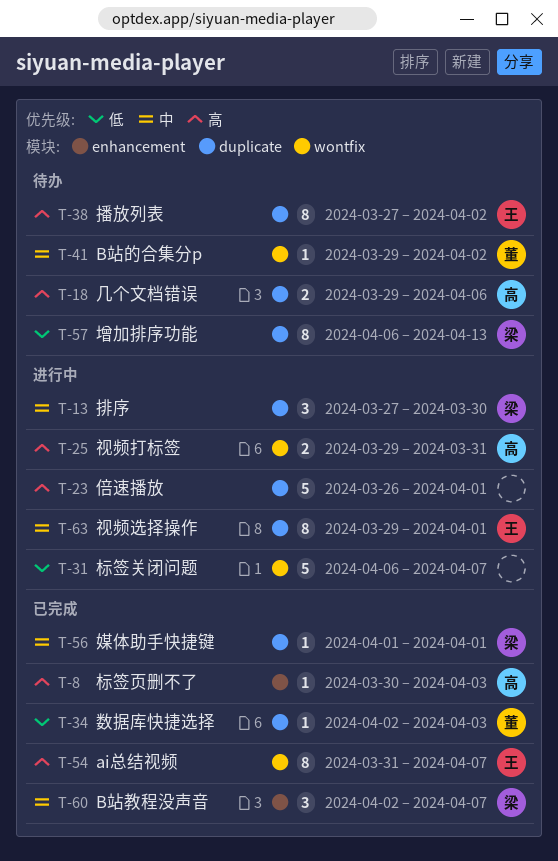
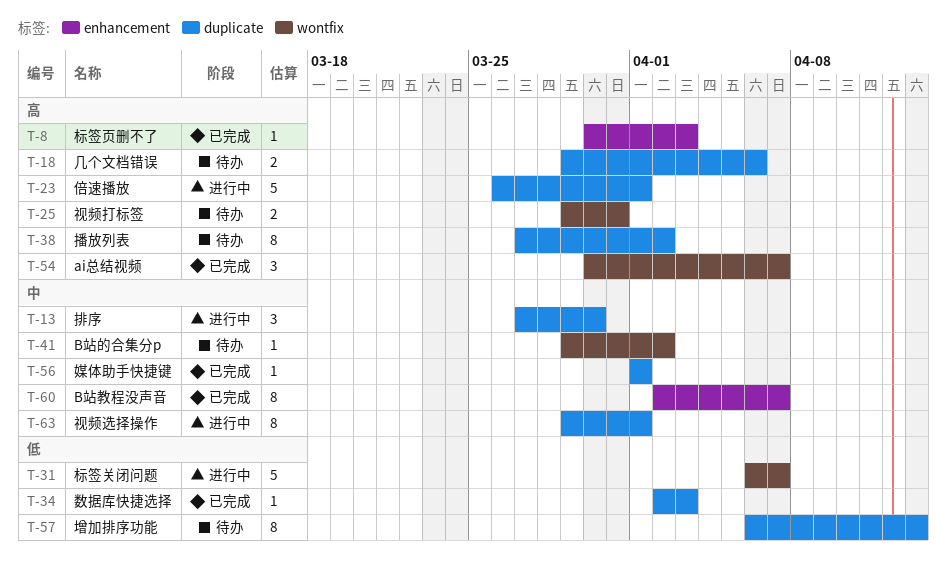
T-25, status: 进行中 -> 待办
T-54, estimate: 8 -> 3
T-54, start: Mar 31 -> Mar 30
T-60, estimate: 3 -> 8

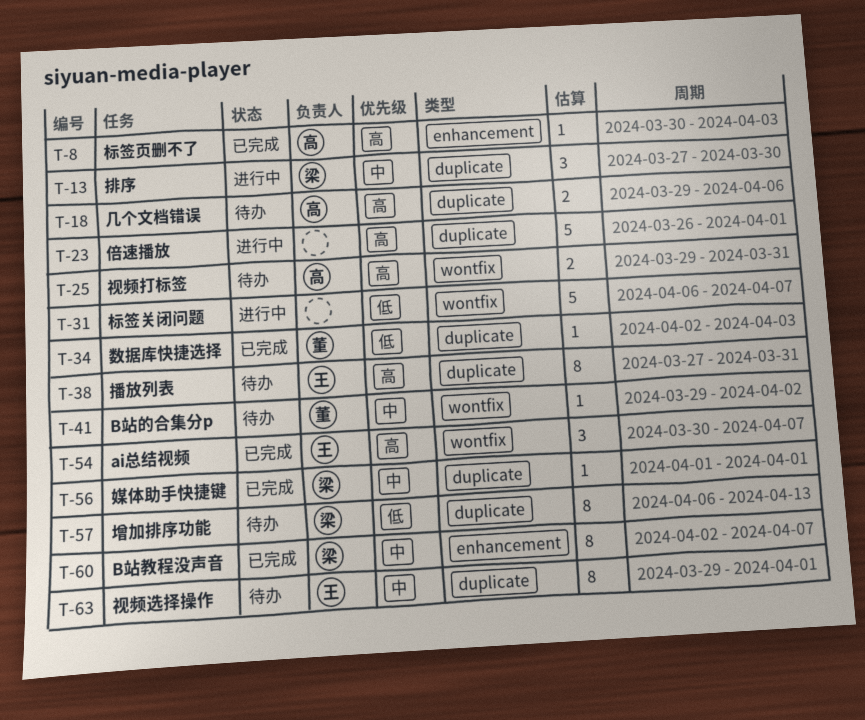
T-38, due: Apr 2 -> Mar 31
T-63, status: 进行中 -> 待办

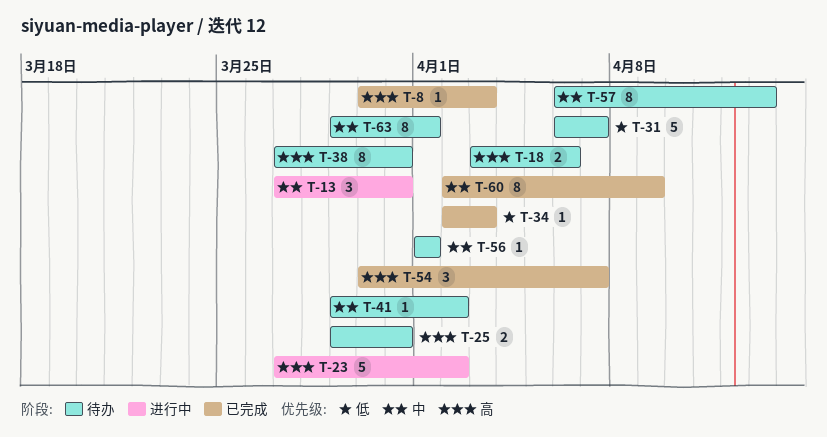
T-13, due: Mar 30 -> Mar 31
T-18, start: Mar 29 -> Apr 3
T-23, start: Mar 26 -> Mar 27
T-23, due: Apr 1 -> Apr 2
T-31, status: 进行中 -> 待办
T-56, status: 已完成 -> 待办
T-57, priority: 低 -> 中
T-60, due: Apr 7 -> Apr 9

